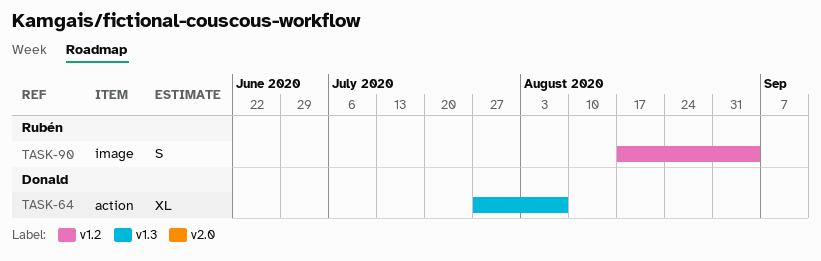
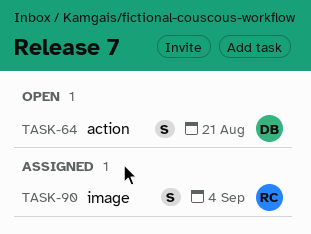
TASK-64, estimate: XL -> S
TASK-64, due: Aug 7 -> Aug 21

